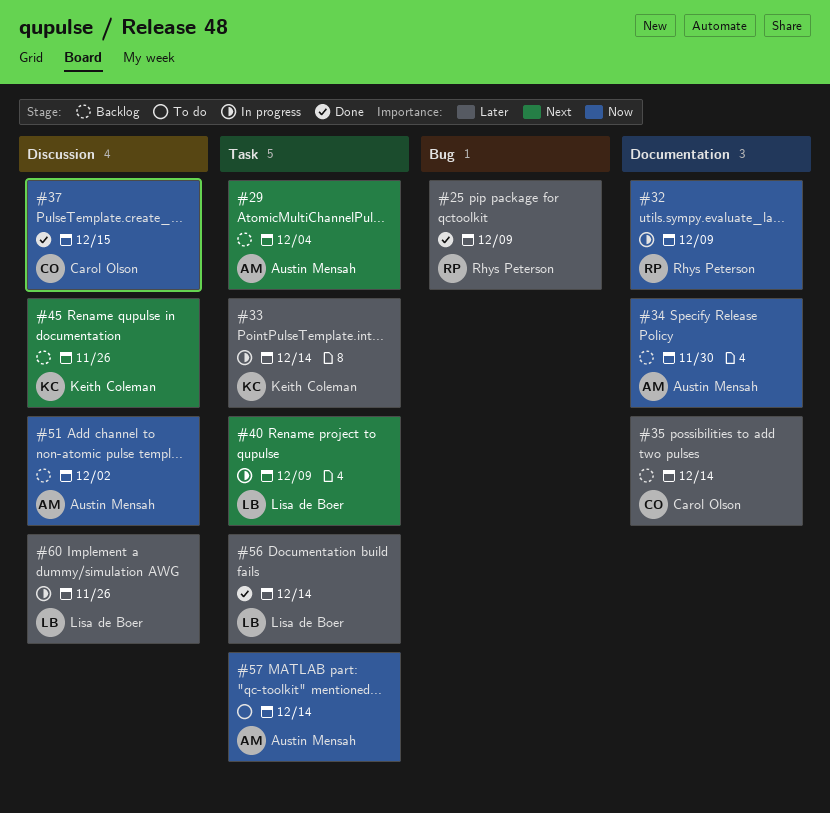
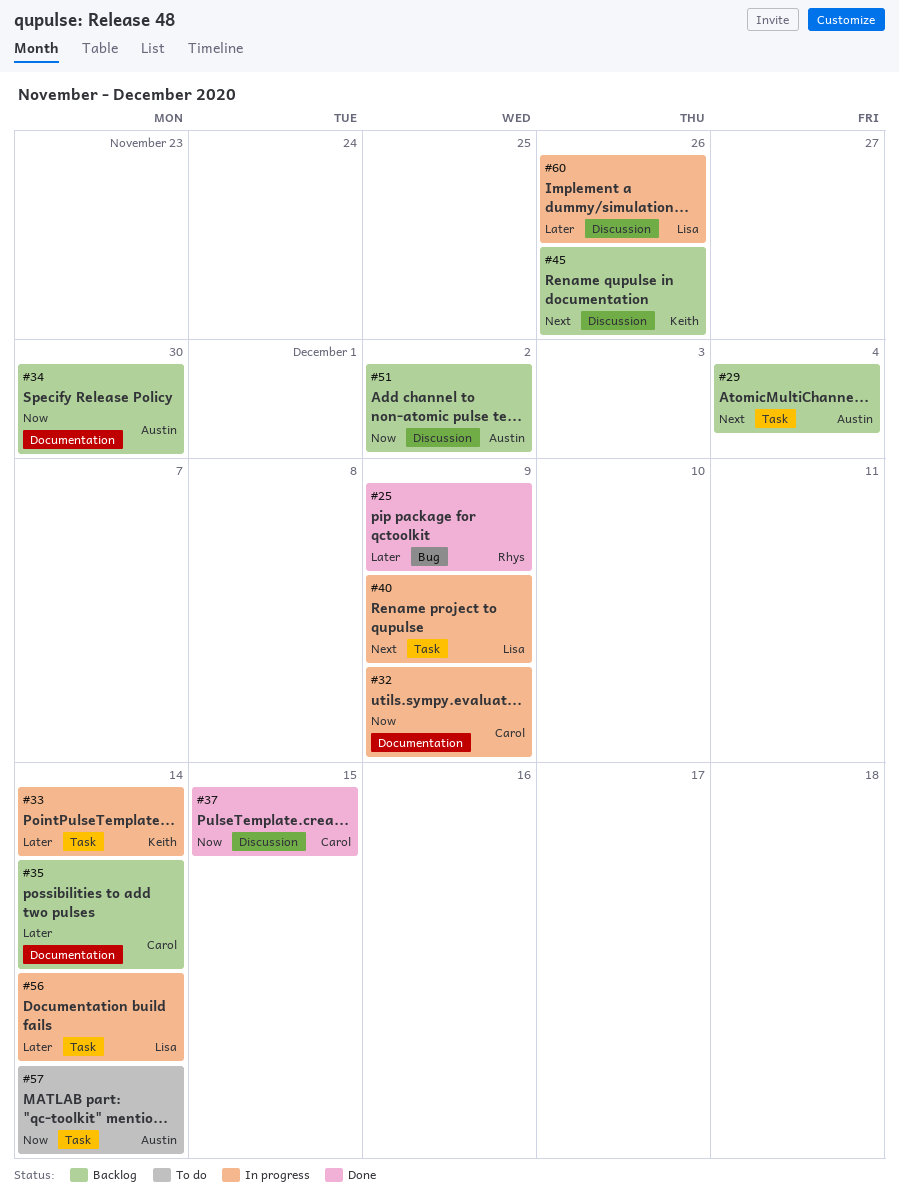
#32, owner: Rhys Peterson -> Carol Olson
#56, status: Done -> In progress

